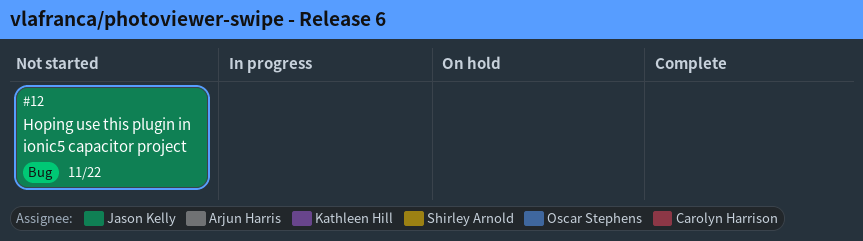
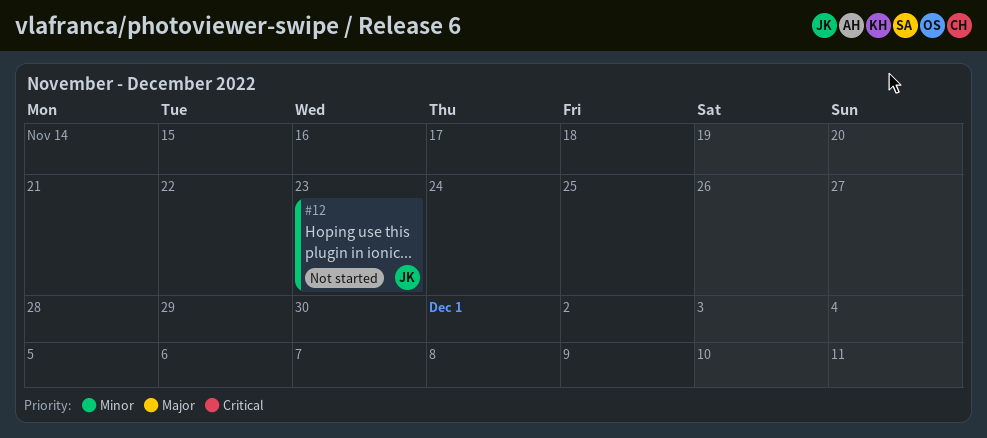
#12, due: Nov 22 -> Nov 23

